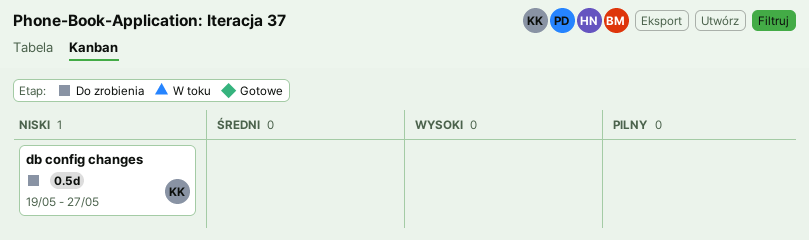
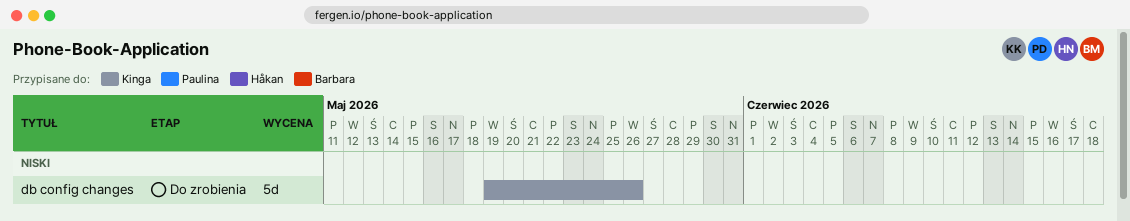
db config changes, estimate: 0.5d -> 5d
db config changes, due: May 27 -> May 26

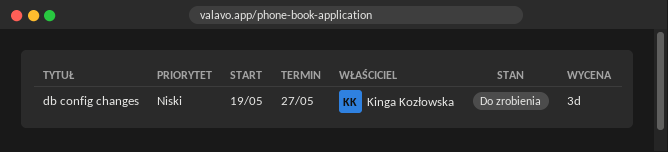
db config changes, estimate: 5d -> 3d
db config changes, due: May 26 -> May 27

